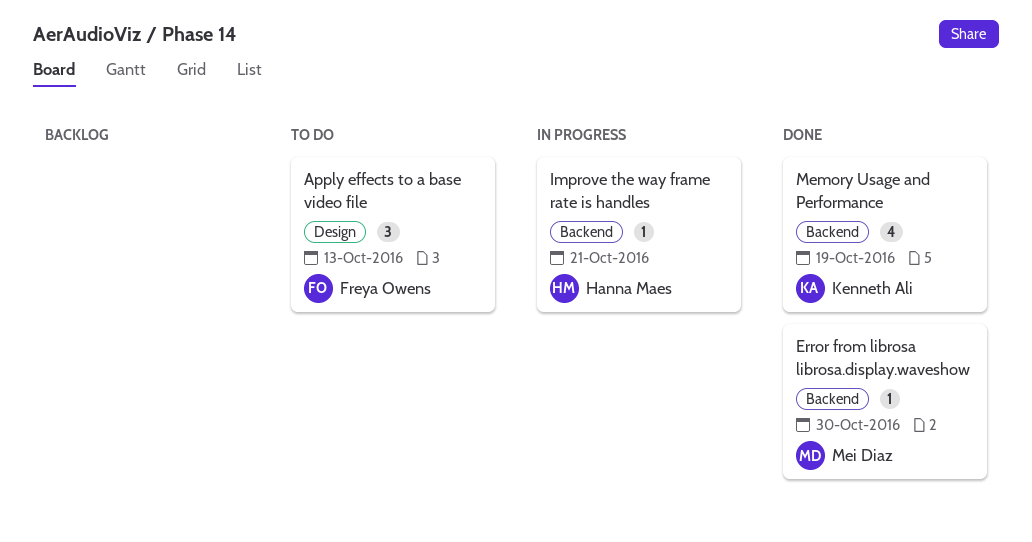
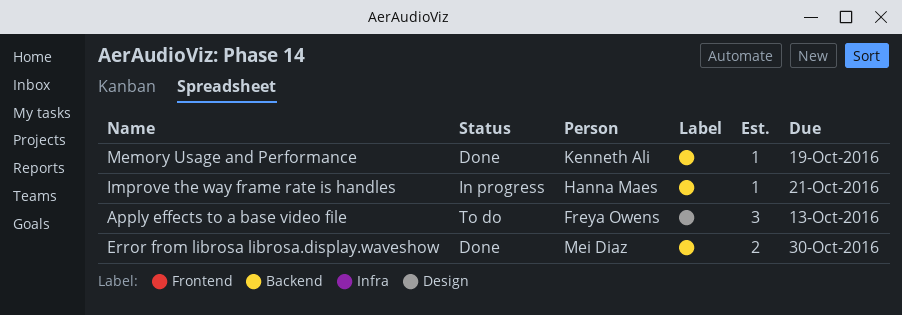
Error from librosa librosa.display.waveshow, estimate: 1 -> 2
Memory Usage and Performance, estimate: 4 -> 1

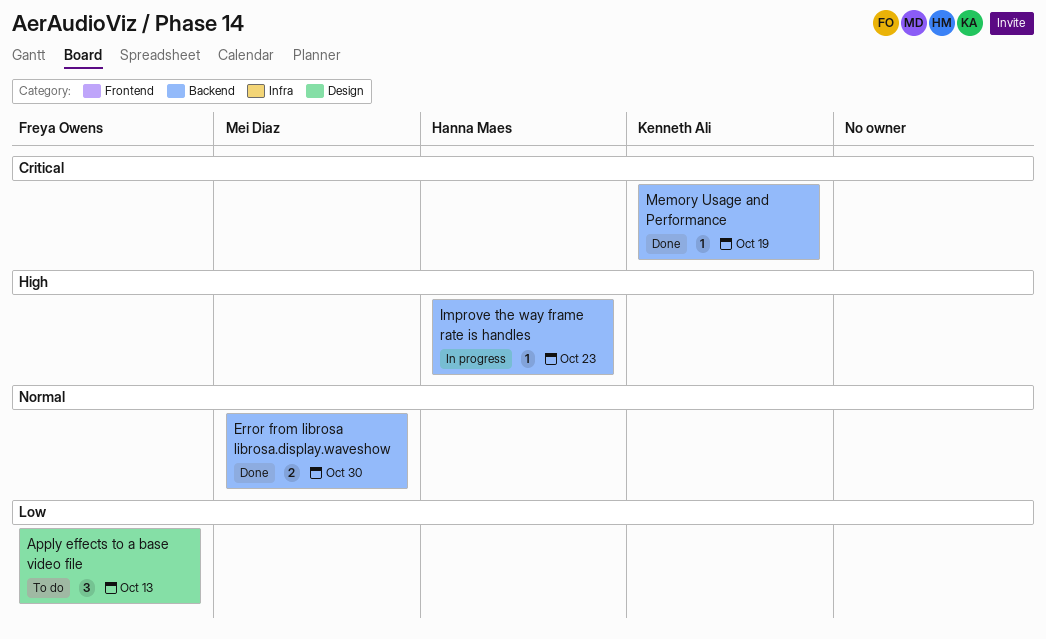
Improve the way frame rate is handles, due: Oct 21 -> Oct 23

